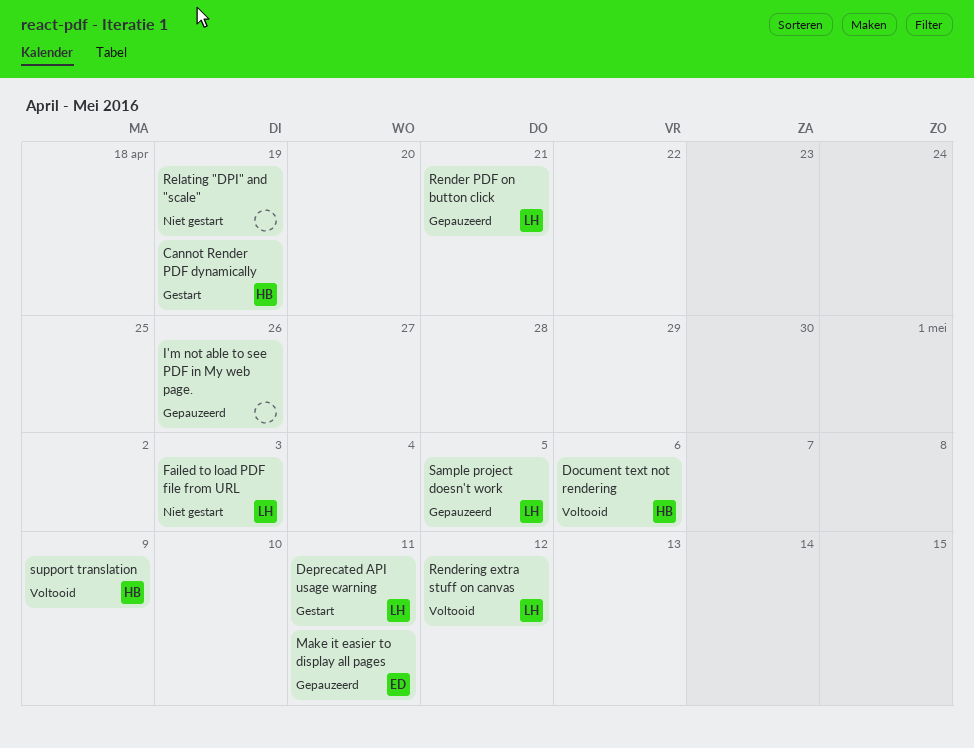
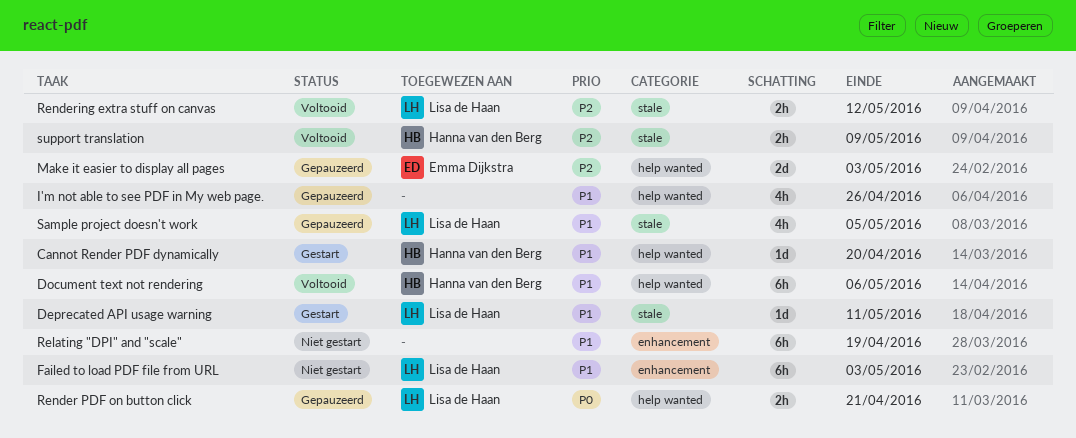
Cannot Render PDF dynamically, due: Apr 19 -> Apr 20
Make it easier to display all pages, due: May 11 -> May 3

